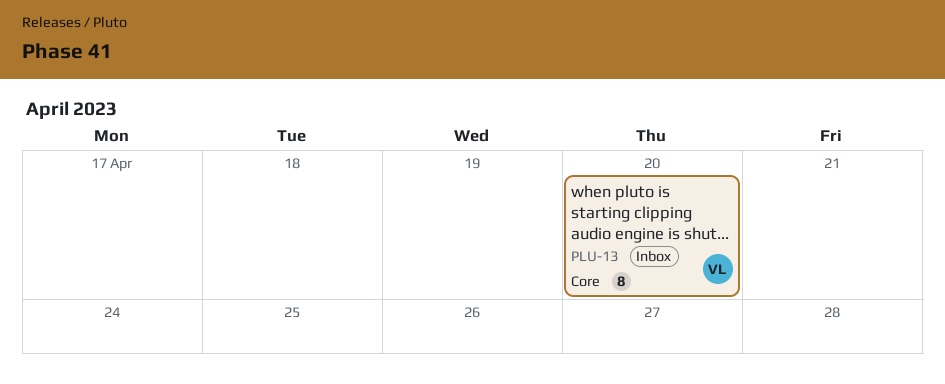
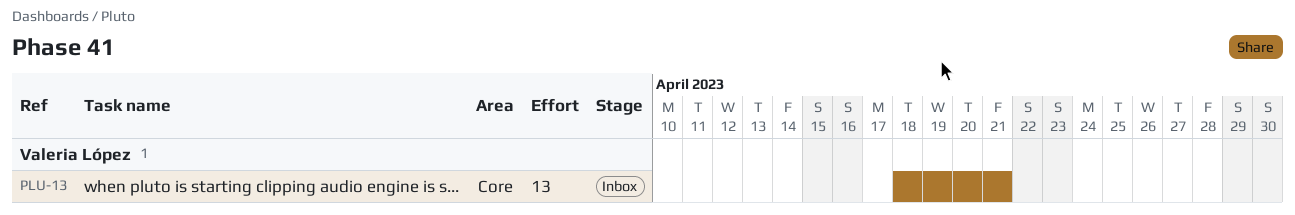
PLU-13, estimate: 8 -> 13
PLU-13, due: Apr 20 -> Apr 21

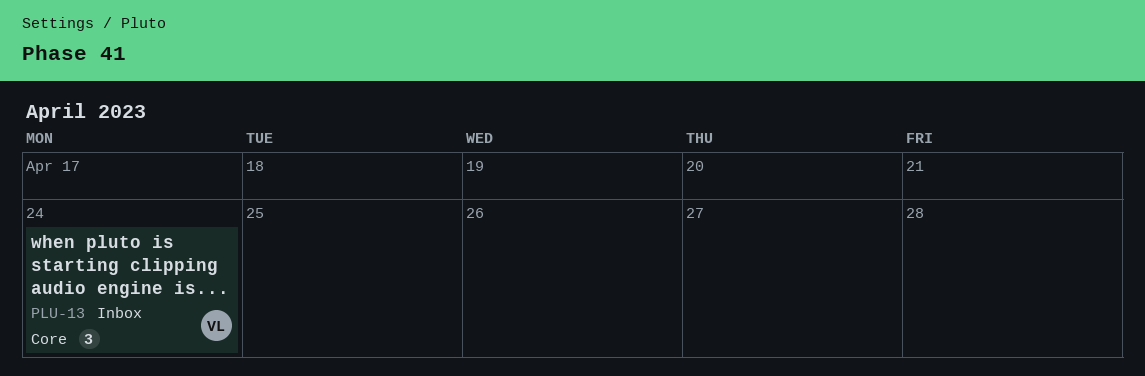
PLU-13, estimate: 13 -> 3
PLU-13, due: Apr 21 -> Apr 24

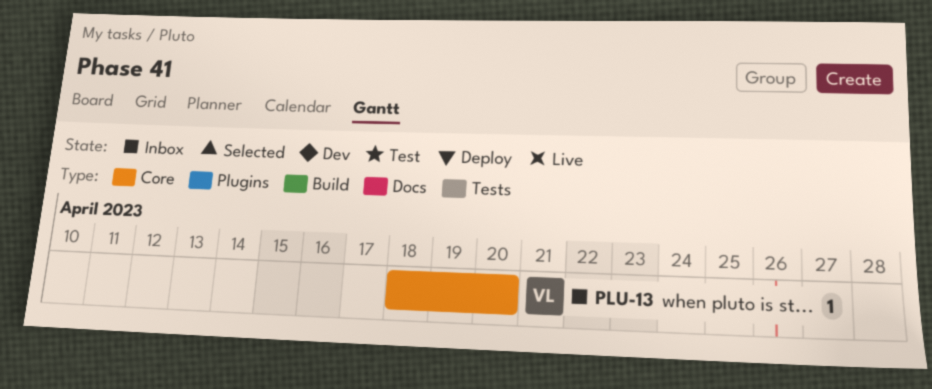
PLU-13, estimate: 3 -> 1
PLU-13, due: Apr 24 -> Apr 20

